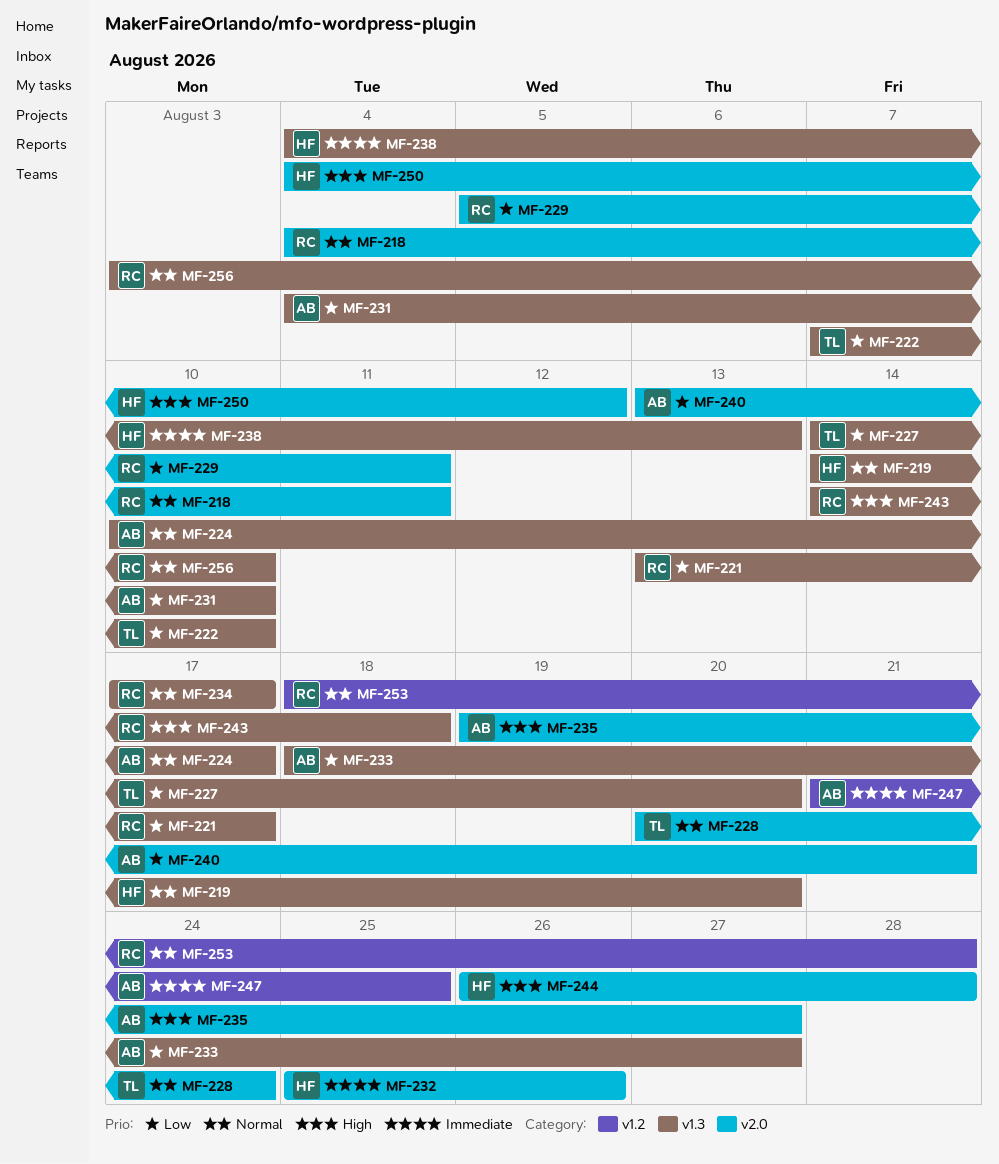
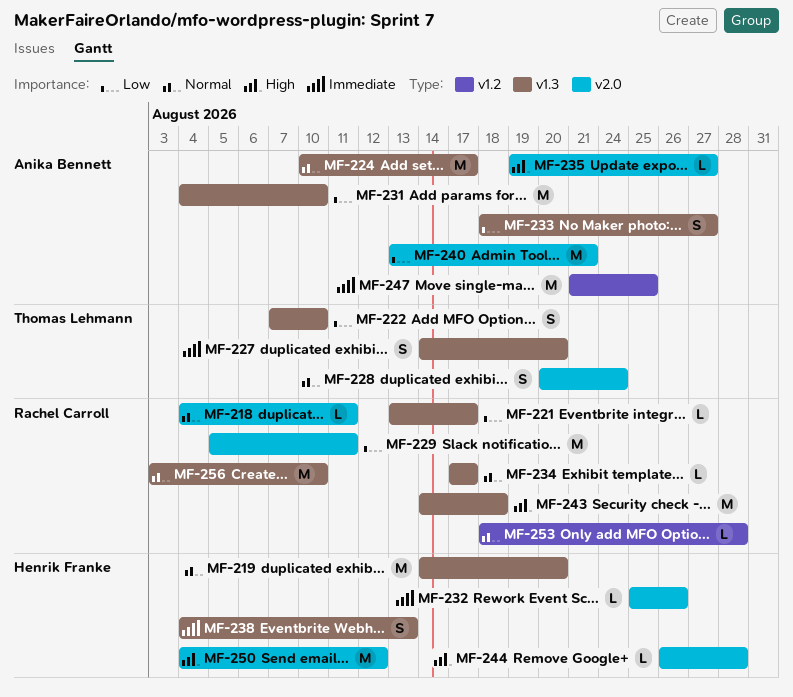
MF-227, priority: Low -> Immediate

